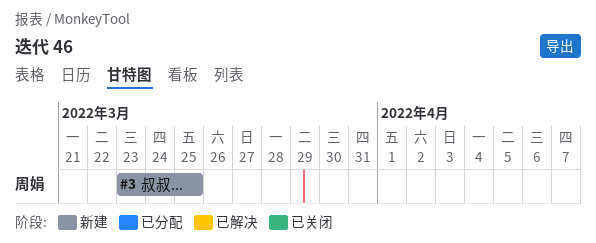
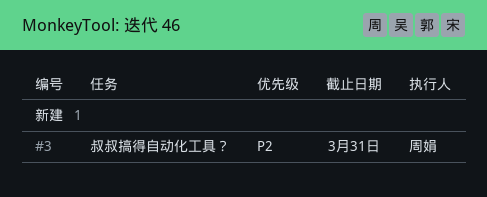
#3, due: Mar 25 -> Mar 31

